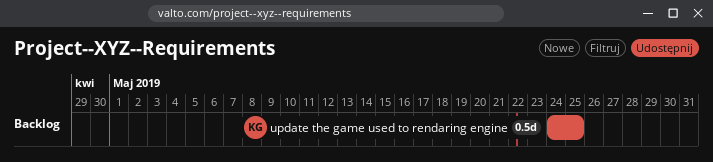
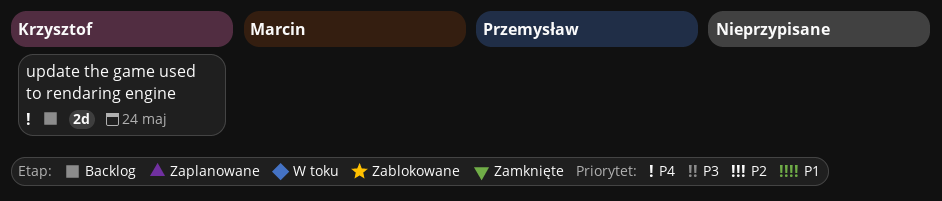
update the game used to rendaring engine, estimate: 0.5d -> 2d
update the game used to rendaring engine, due: May 25 -> May 24

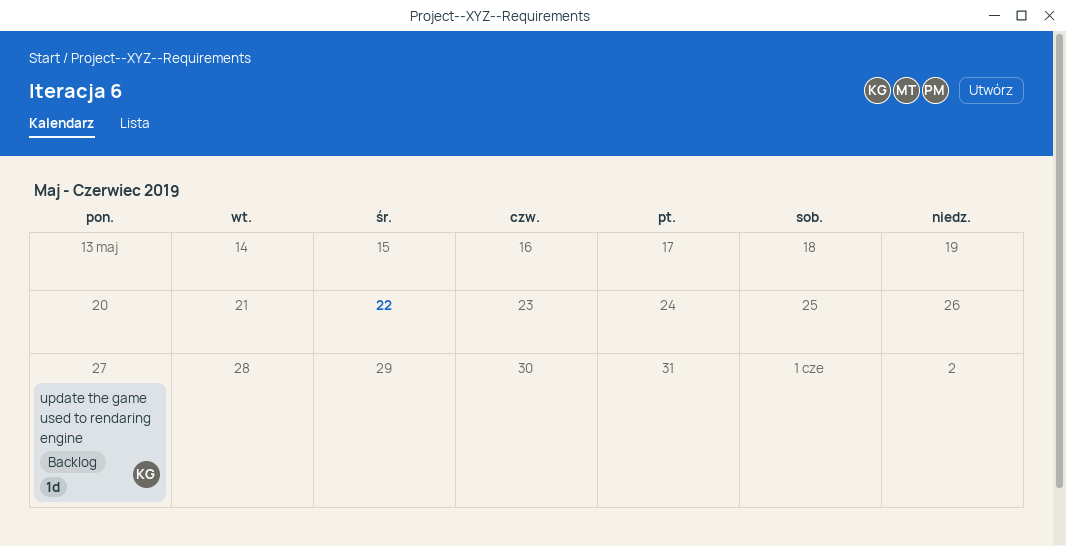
update the game used to rendaring engine, estimate: 2d -> 1d
update the game used to rendaring engine, due: May 24 -> May 27

